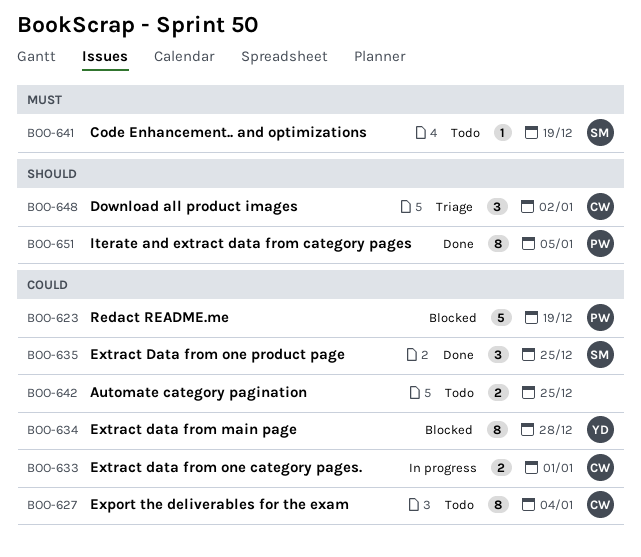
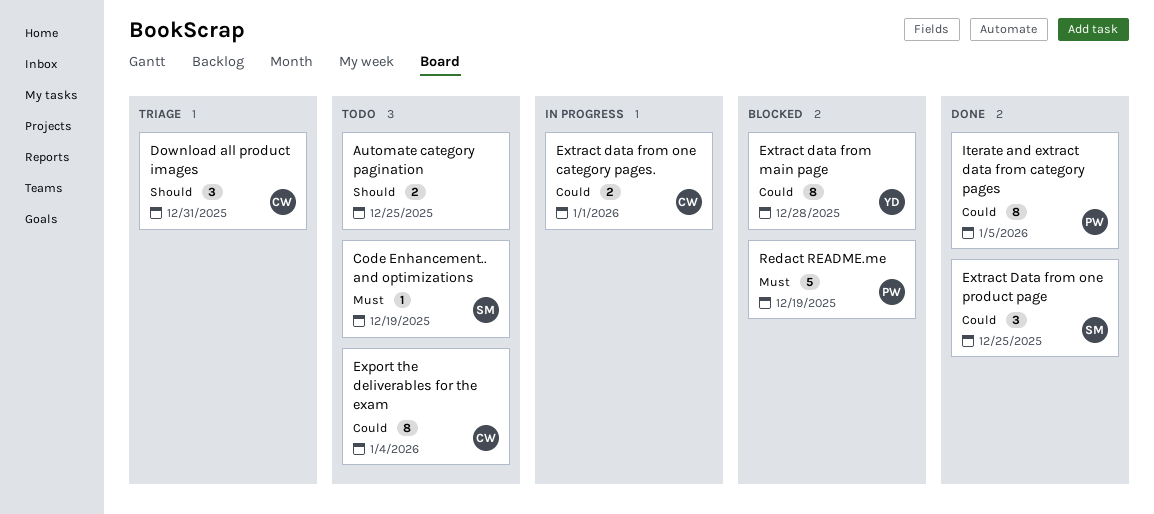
Automate category pagination, priority: Could -> Should
Download all product images, due: Jan 2 -> Dec 31
Iterate and extract data from category pages, priority: Should -> Could
Redact README.me, priority: Could -> Must

